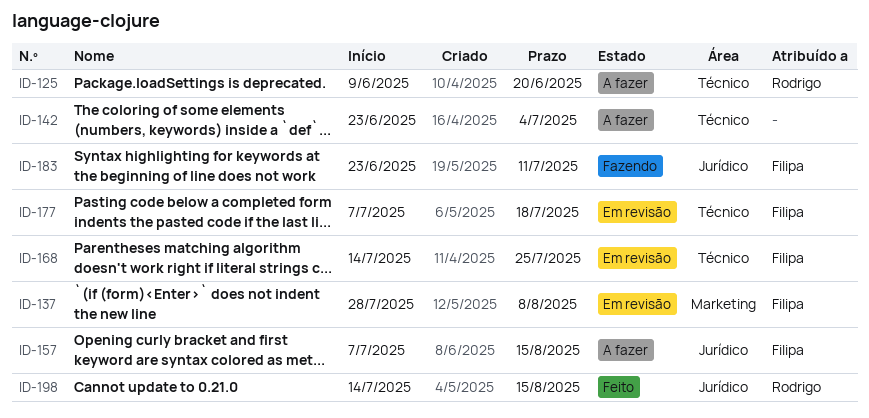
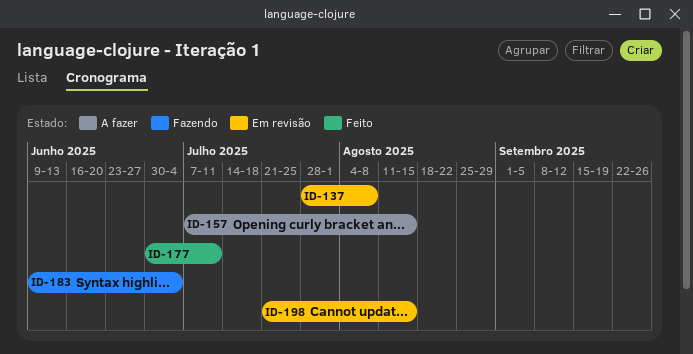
ID-125: present -> none
ID-142: present -> none
ID-168: present -> none
ID-177, status: Em revisão -> Feito
ID-177, start: Jul 7 -> Jun 30
ID-177, due: Jul 18 -> Jul 11
ID-183, start: Jun 23 -> Jun 9
ID-183, due: Jul 11 -> Jul 4
ID-198, status: Feito -> Em revisão
ID-198, start: Jul 14 -> Jul 21

